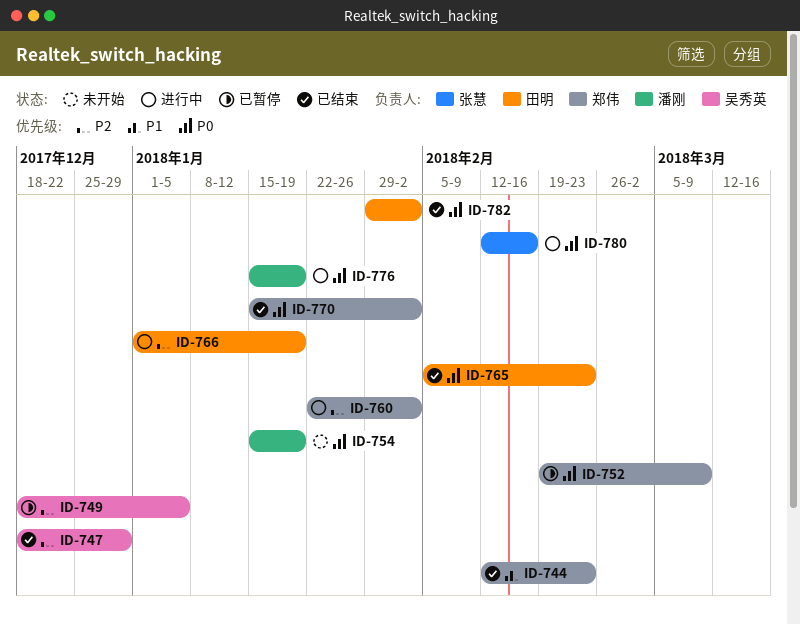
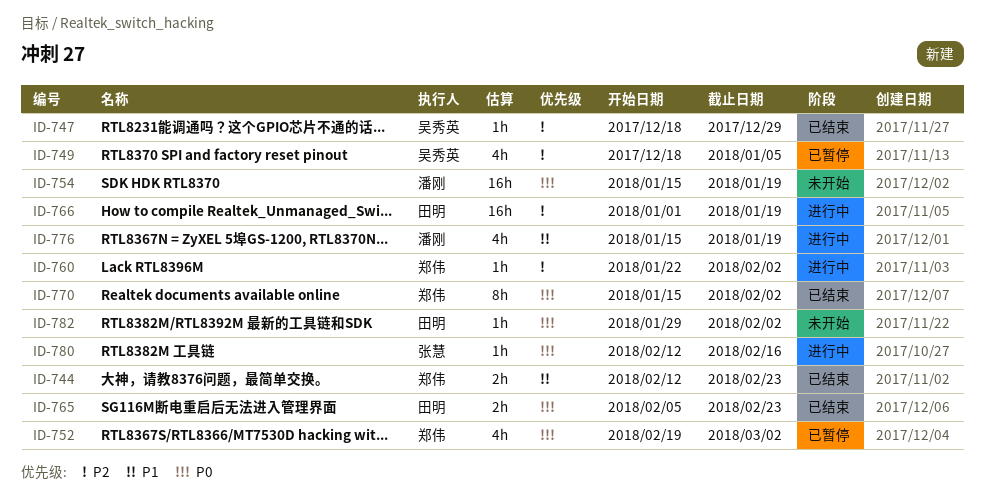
ID-752, due: Mar 9 -> Mar 2
ID-776, priority: P0 -> P1
ID-782, status: 已结束 -> 未开始

